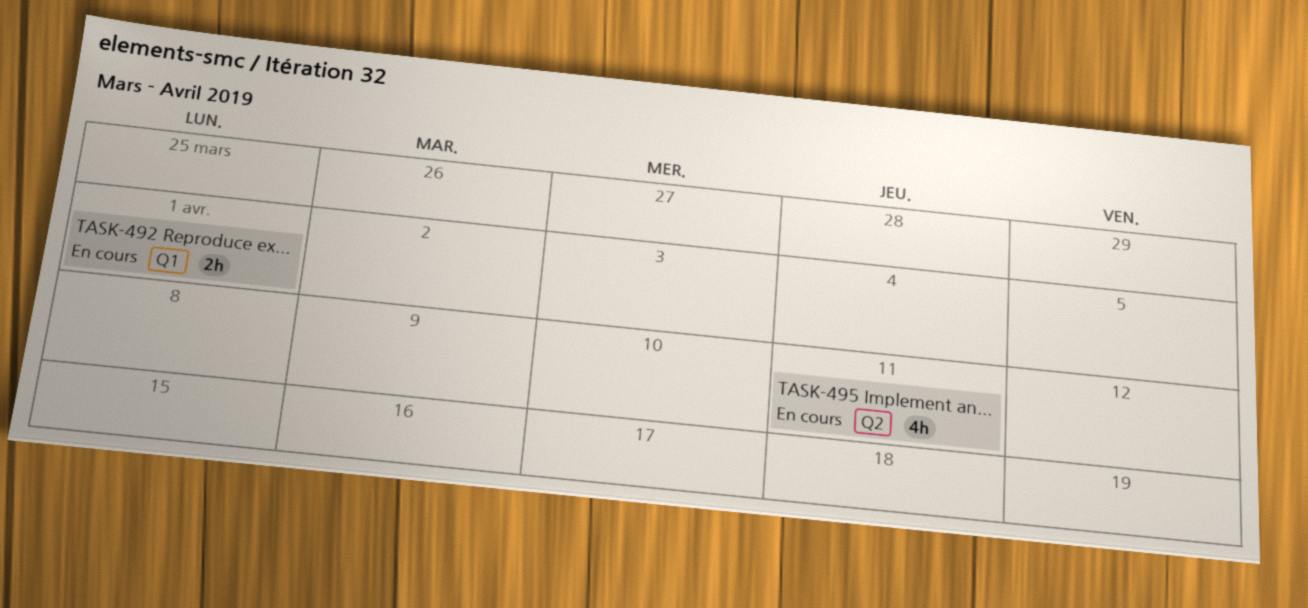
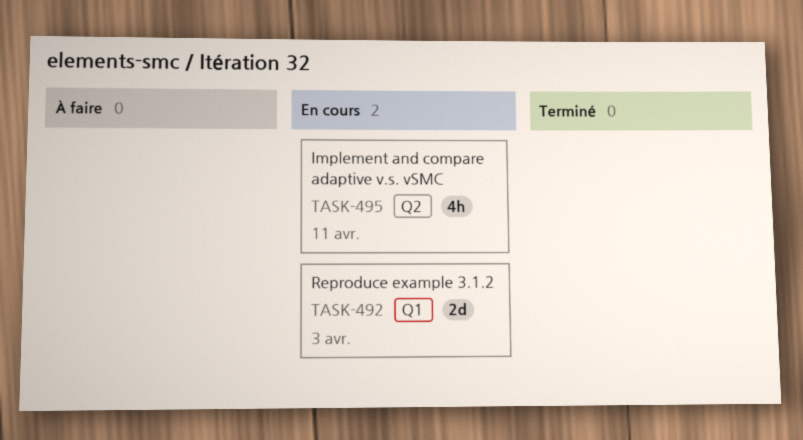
TASK-492, estimate: 2h -> 2d
TASK-492, due: Apr 1 -> Apr 3

